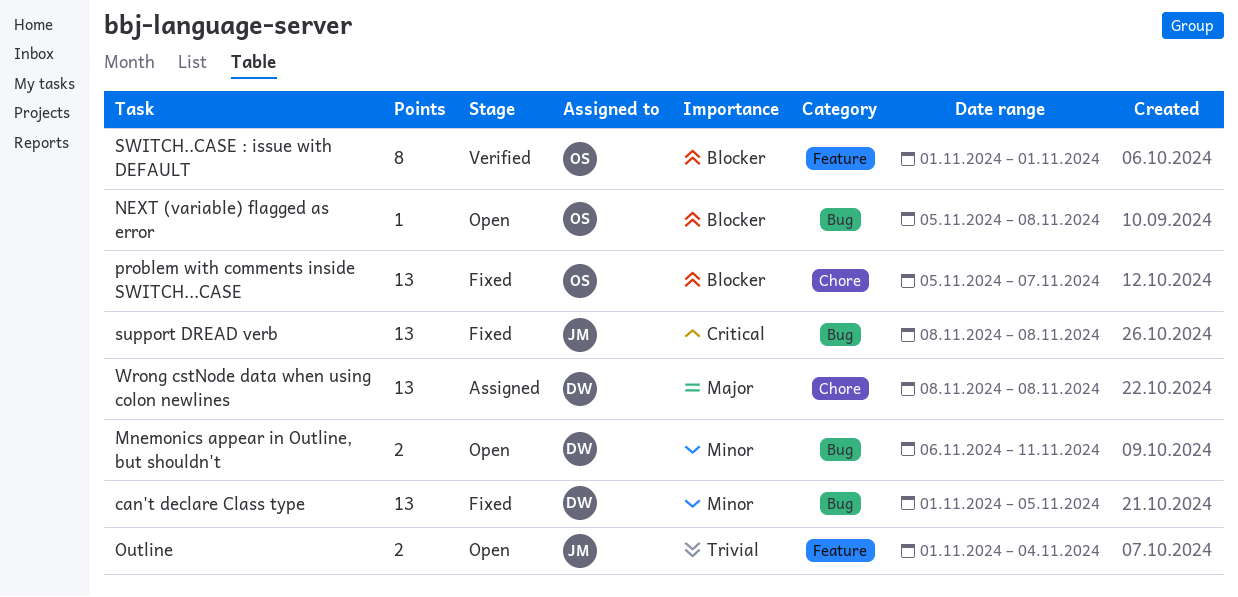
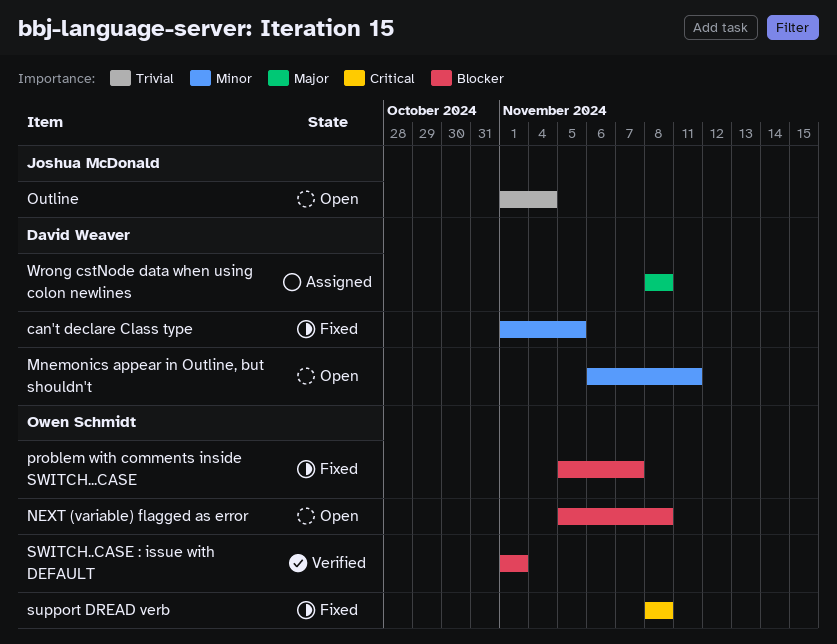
support DREAD verb, owner: Joshua McDonald -> Owen Schmidt

